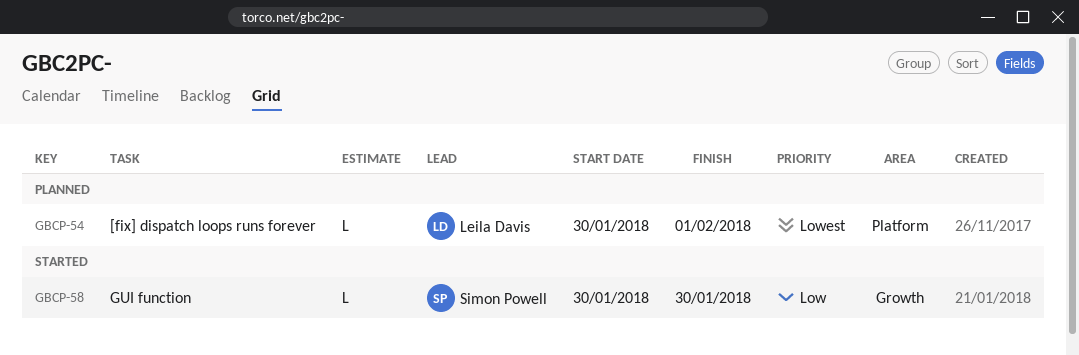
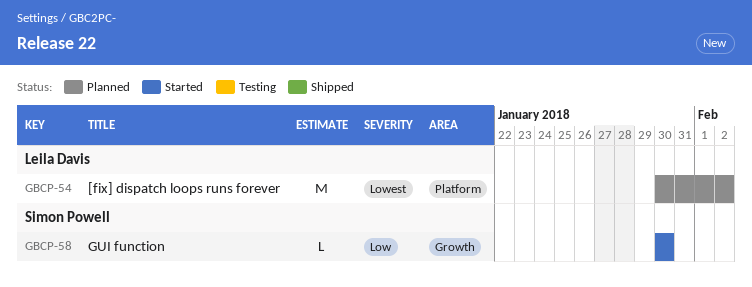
GBCP-54, estimate: L -> M
GBCP-54, due: Feb 1 -> Feb 2

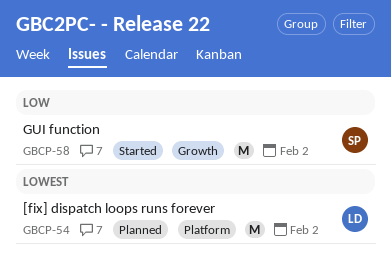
GBCP-58, estimate: L -> M
GBCP-58, due: Jan 30 -> Feb 2

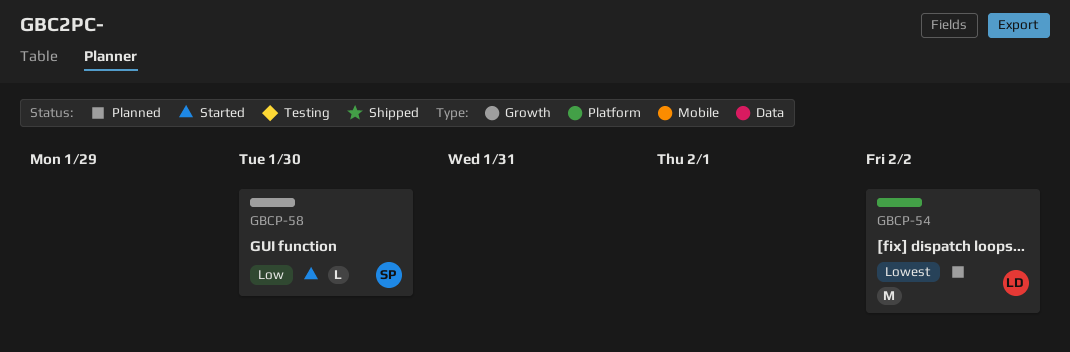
GBCP-58, estimate: M -> L
GBCP-58, due: Feb 2 -> Jan 30

